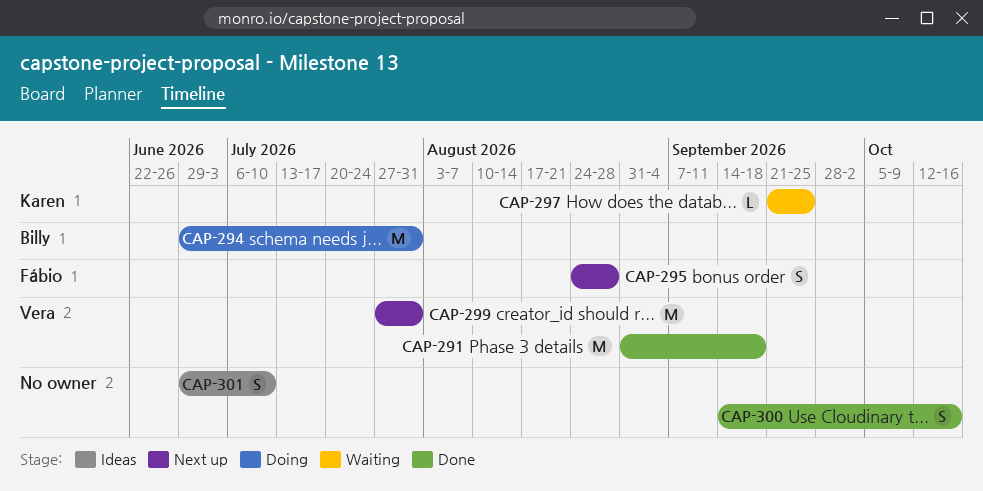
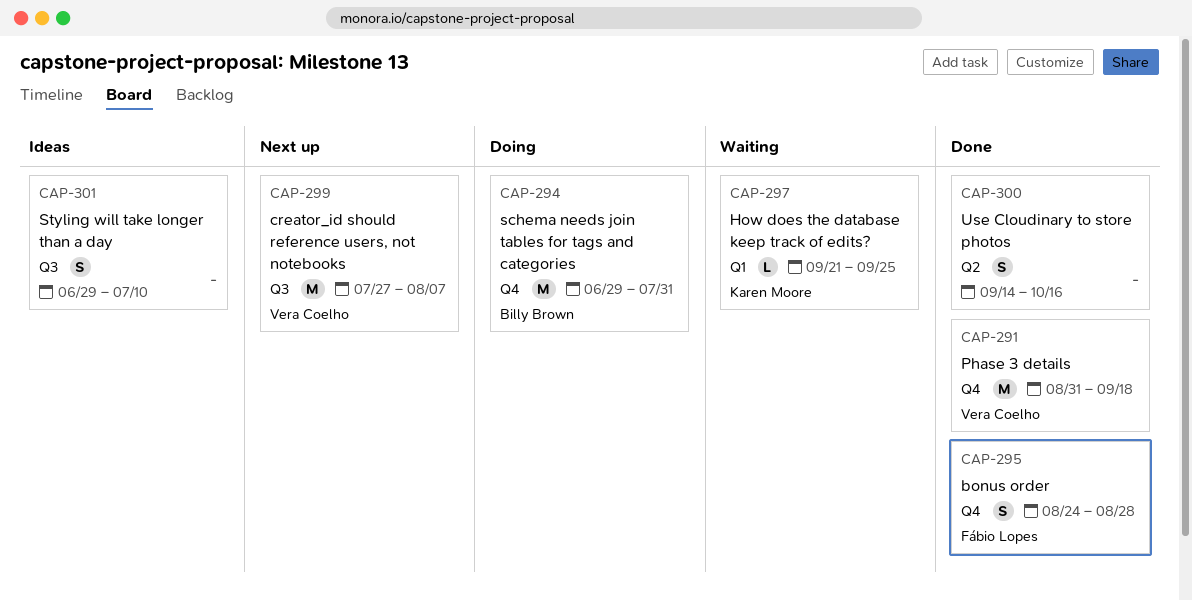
CAP-295, status: Next up -> Done
CAP-299, due: Jul 31 -> Aug 7

